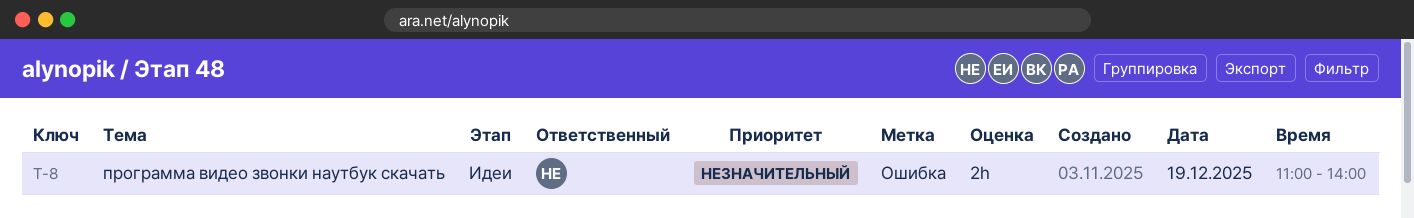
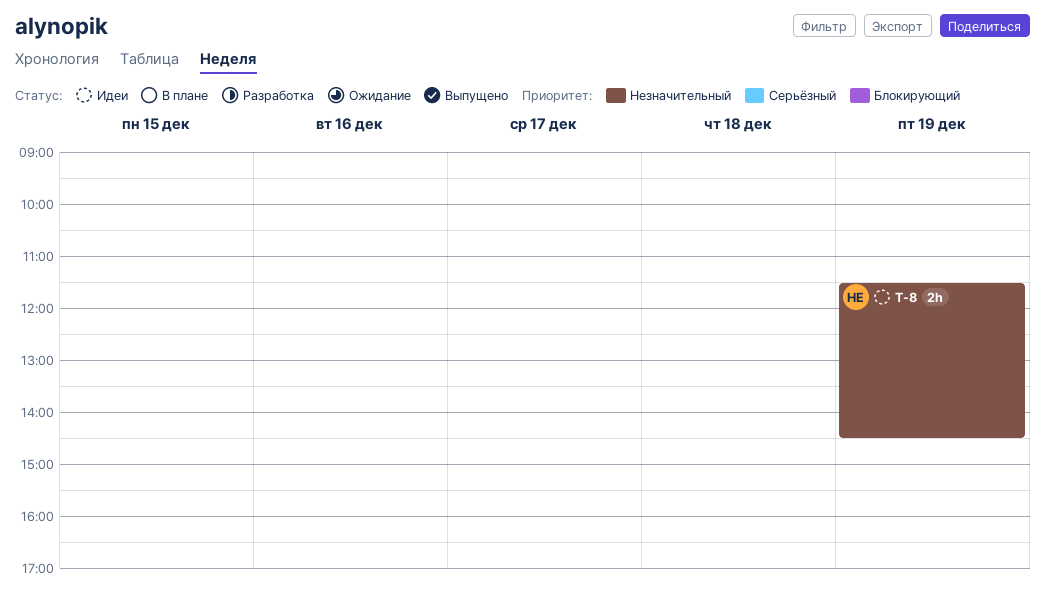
T-8, begins: 11:00 -> 11:30
T-8, ends: 14:00 -> 14:30

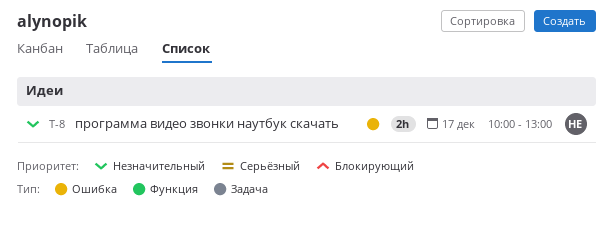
T-8, day: Dec 19 -> Dec 17
T-8, begins: 11:30 -> 10:00
T-8, ends: 14:30 -> 13:00

